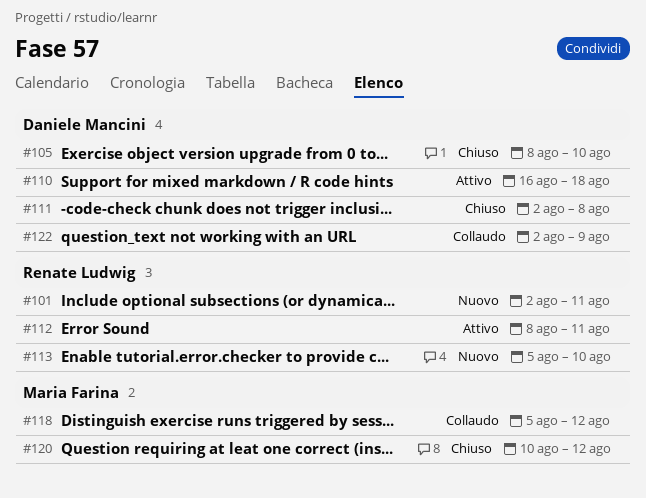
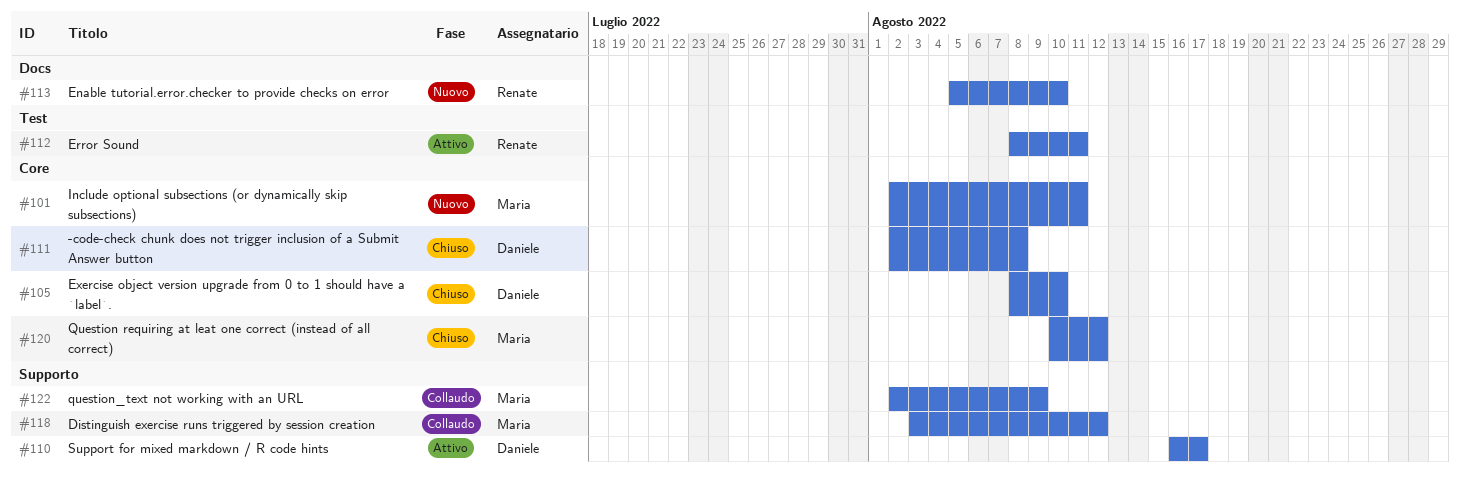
#101, owner: Renate Ludwig -> Maria Farina
#110, due: Aug 18 -> Aug 17
#118, start: Aug 5 -> Aug 3
#122, owner: Daniele Mancini -> Maria Farina

